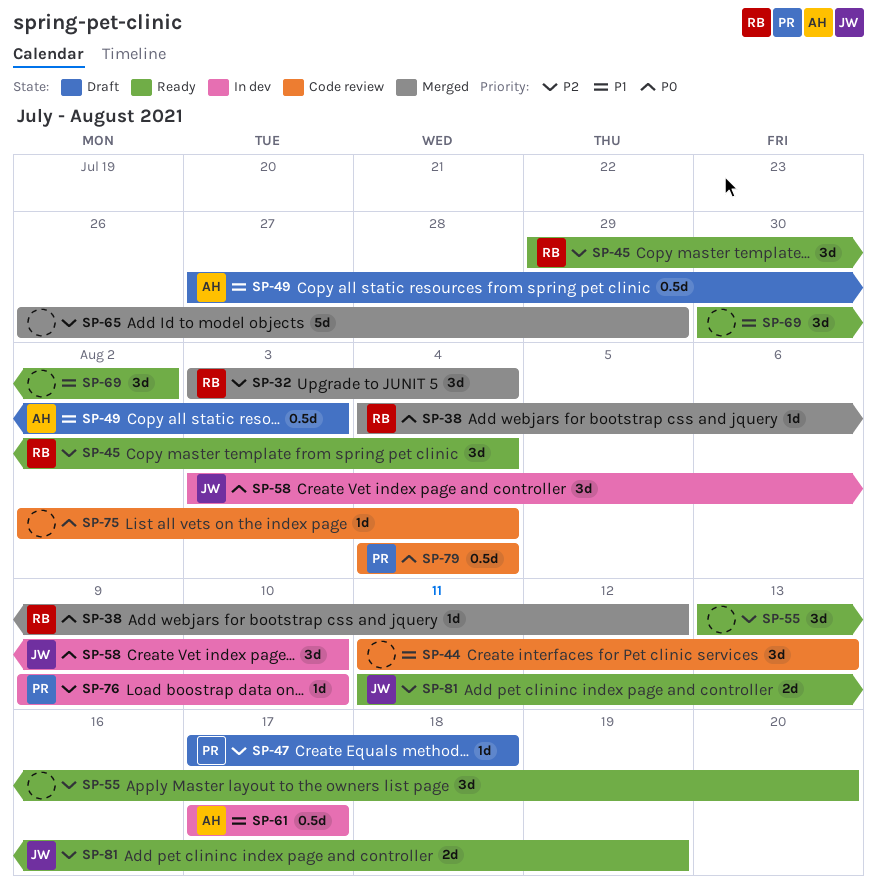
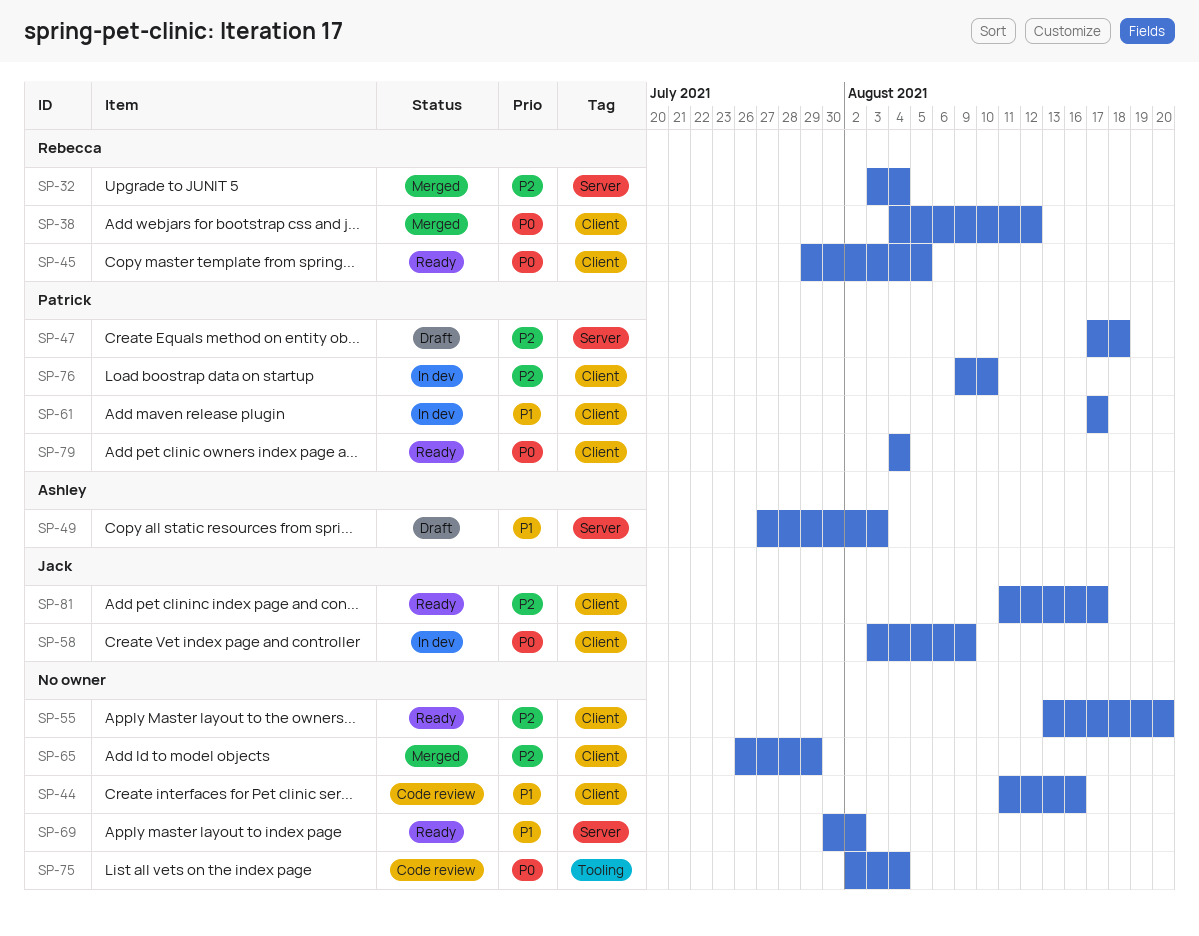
SP-44, due: Aug 13 -> Aug 16
SP-45, priority: P2 -> P0
SP-45, due: Aug 4 -> Aug 5
SP-58, due: Aug 10 -> Aug 9
SP-61, owner: Ashley -> Patrick
SP-79, status: Code review -> Ready
SP-81, due: Aug 19 -> Aug 17

